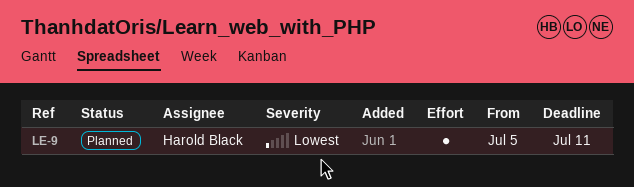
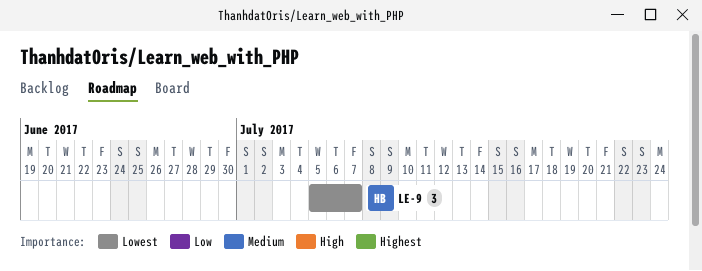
LE-9, estimate: 1 -> 3
LE-9, due: Jul 11 -> Jul 7

